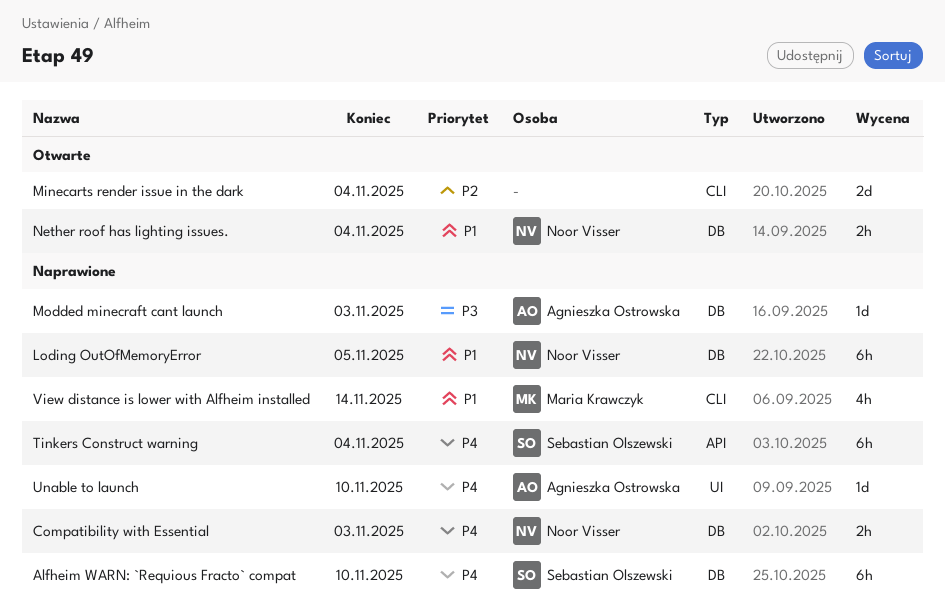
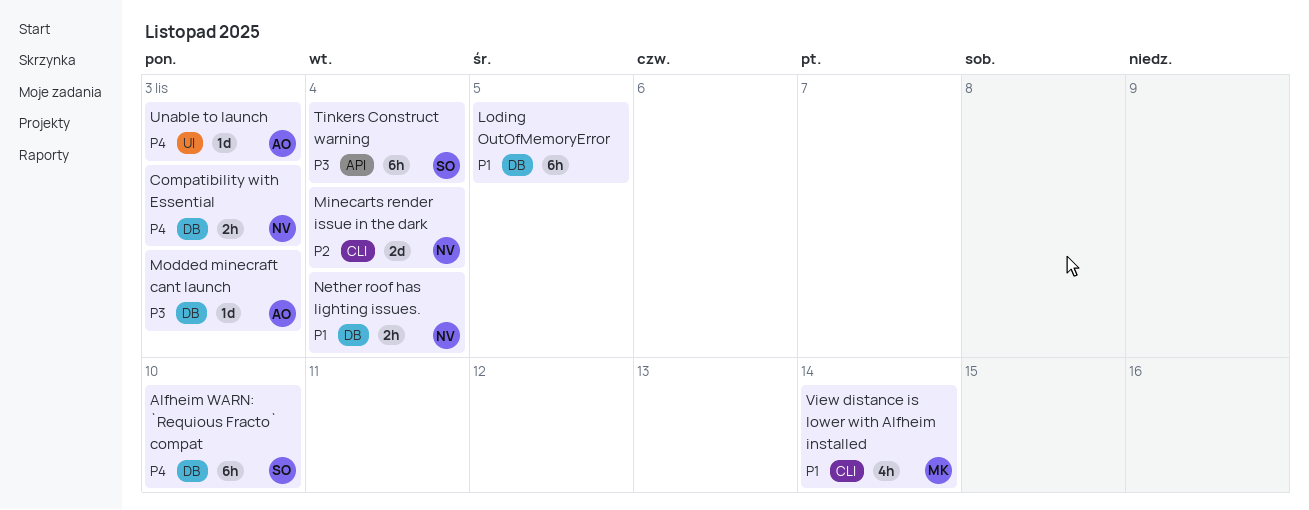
Loding OutOfMemoryError, owner: Noor Visser -> none
Minecarts render issue in the dark, owner: none -> Noor Visser
Tinkers Construct warning, priority: P4 -> P3
Unable to launch, due: Nov 10 -> Nov 3

